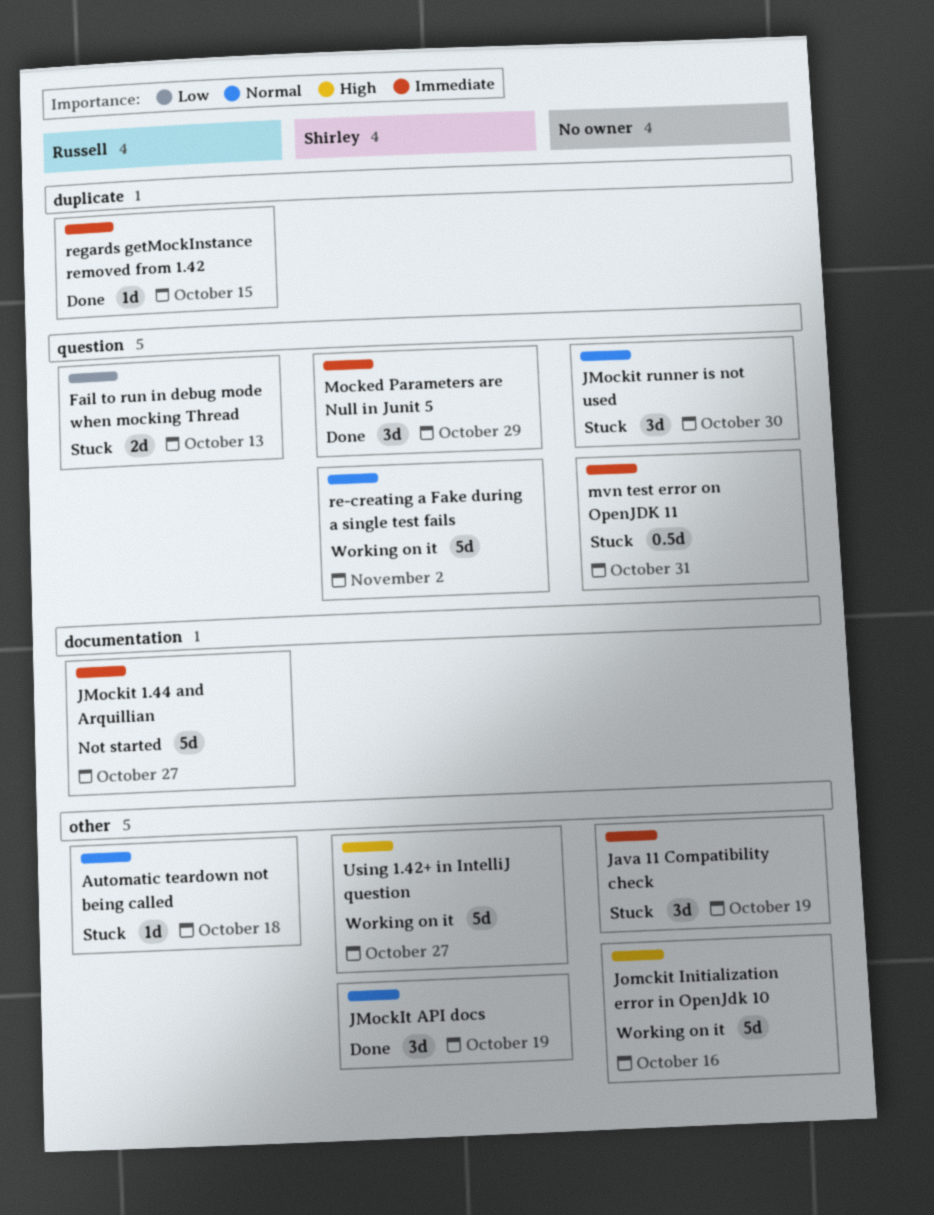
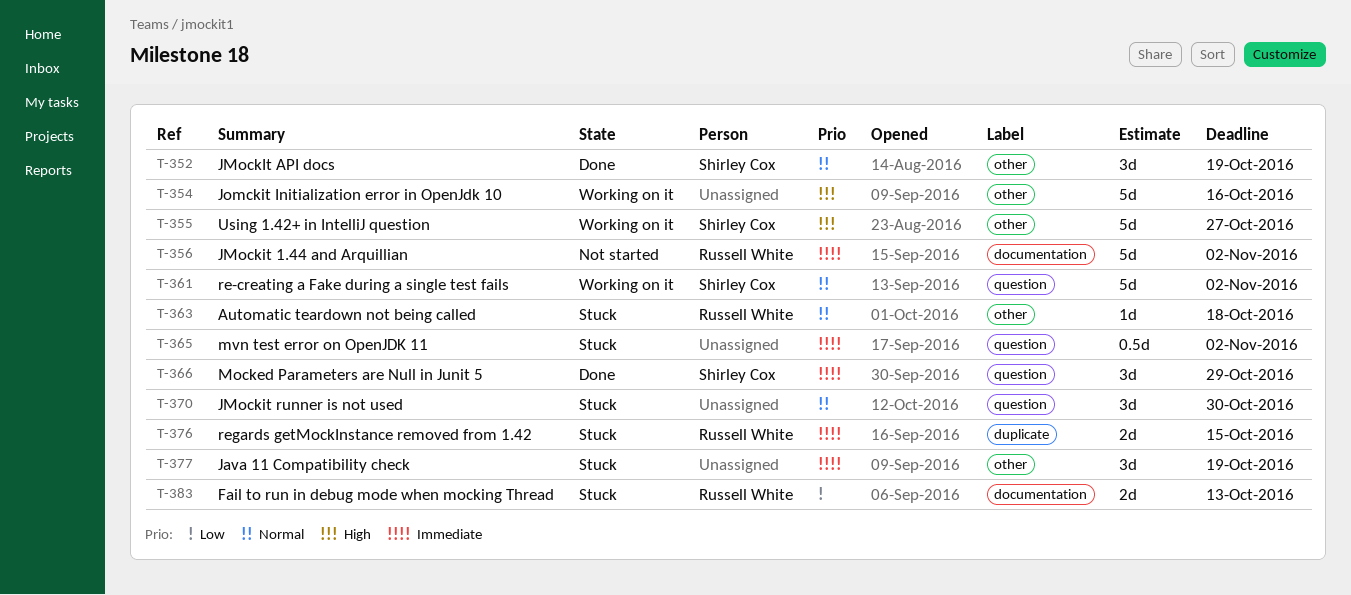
Fail to run in debug mode when mocking Thread, label: question -> documentation
JMockit 1.44 and Arquillian, due: Oct 27 -> Nov 2
mvn test error on OpenJDK 11, due: Oct 31 -> Nov 2
regards getMockInstance removed from 1.42, status: Done -> Stuck
regards getMockInstance removed from 1.42, estimate: 1d -> 2d

